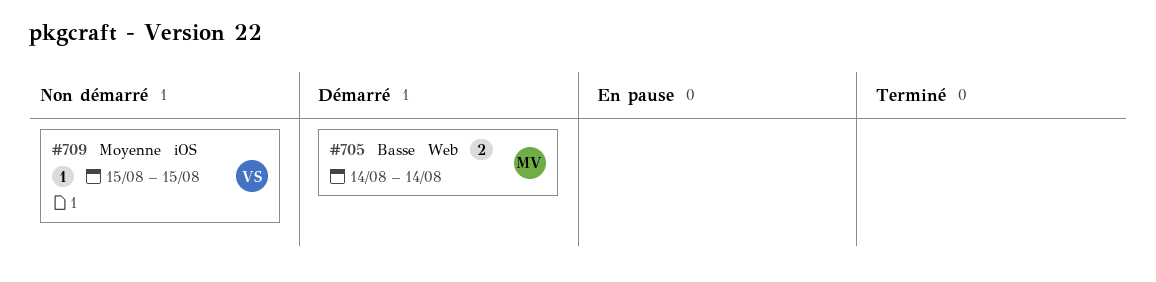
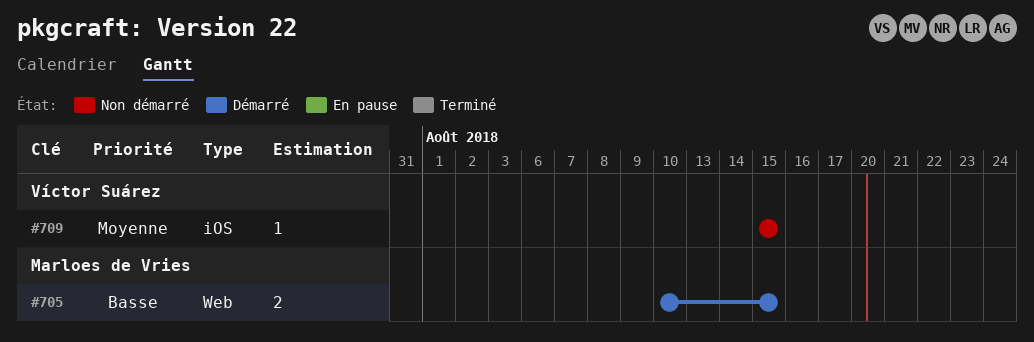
#705, start: Aug 14 -> Aug 10
#705, due: Aug 14 -> Aug 15

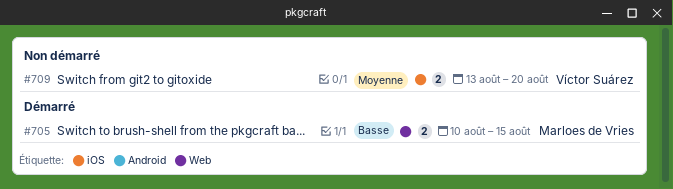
#709, estimate: 1 -> 2
#709, start: Aug 15 -> Aug 13
#709, due: Aug 15 -> Aug 20

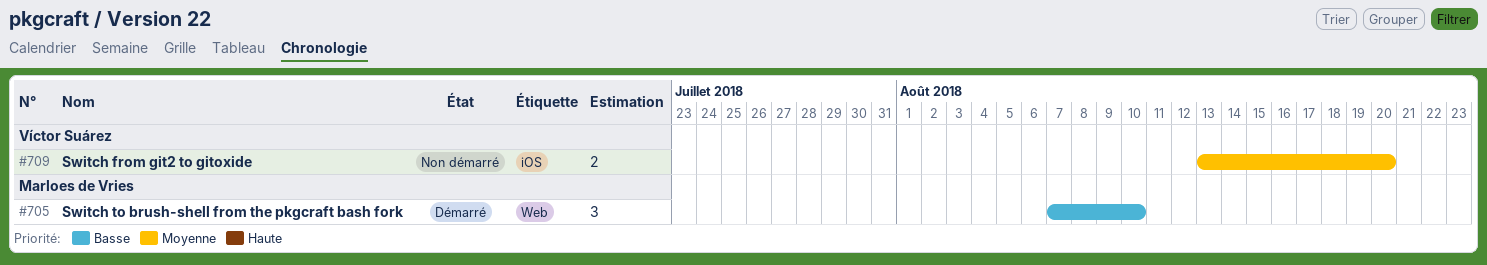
#705, estimate: 2 -> 3
#705, start: Aug 10 -> Aug 7
#705, due: Aug 15 -> Aug 10

